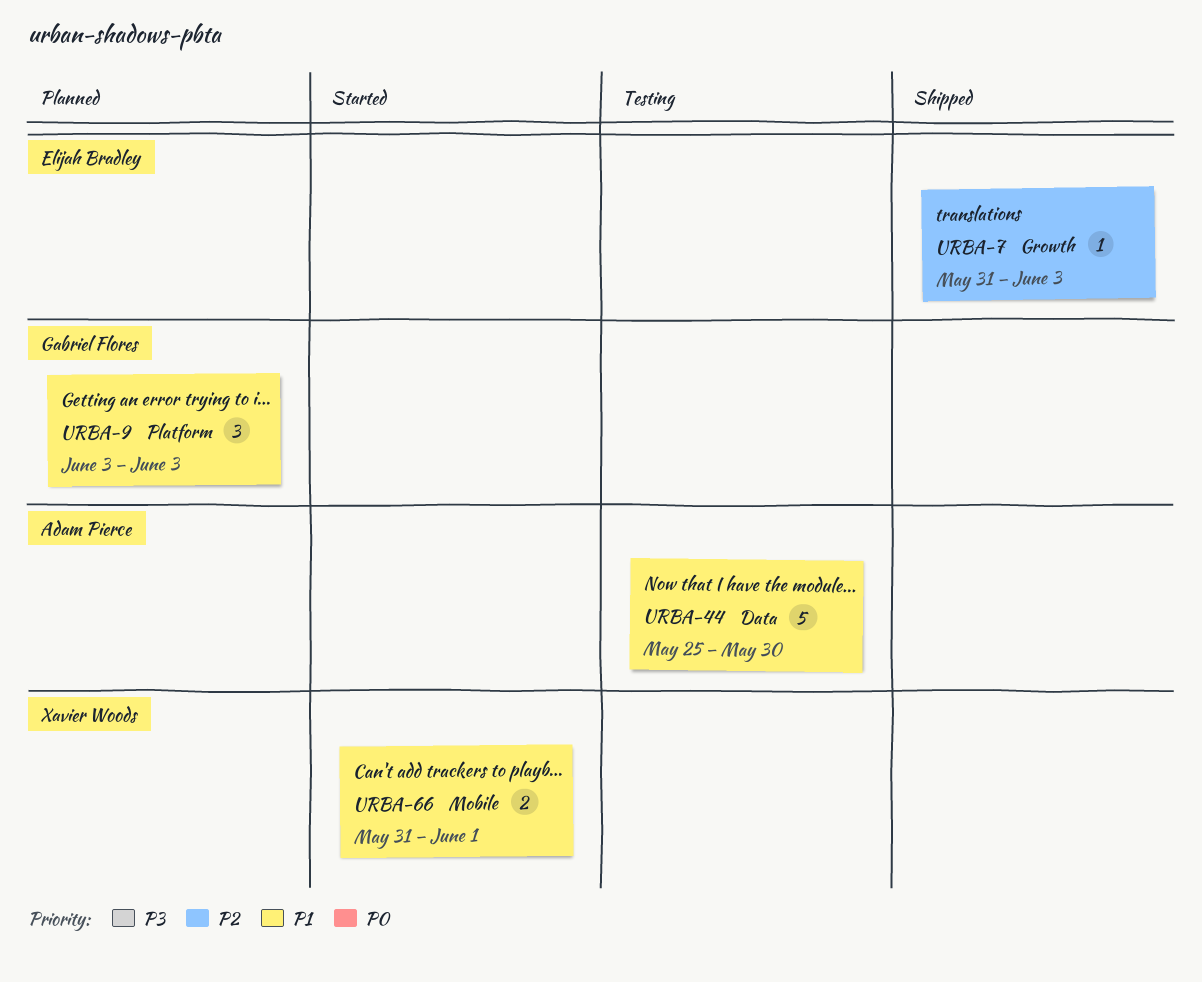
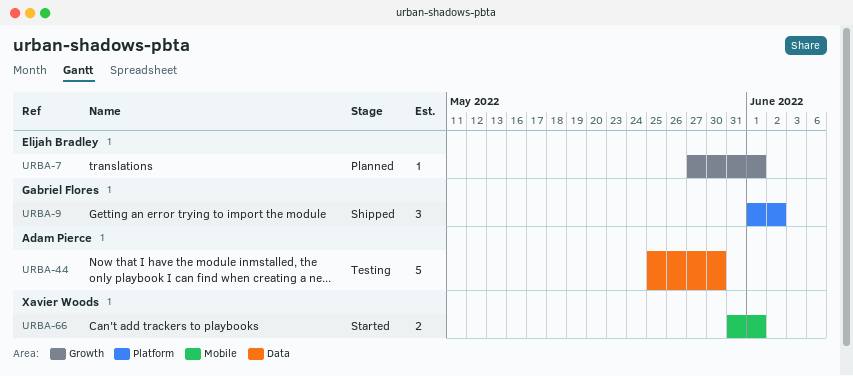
URBA-7, status: Shipped -> Planned
URBA-7, start: May 31 -> May 27
URBA-7, due: Jun 3 -> Jun 1
URBA-9, status: Planned -> Shipped
URBA-9, start: Jun 3 -> Jun 1
URBA-9, due: Jun 3 -> Jun 2

